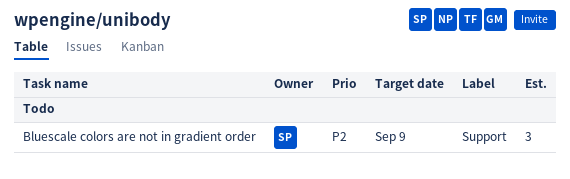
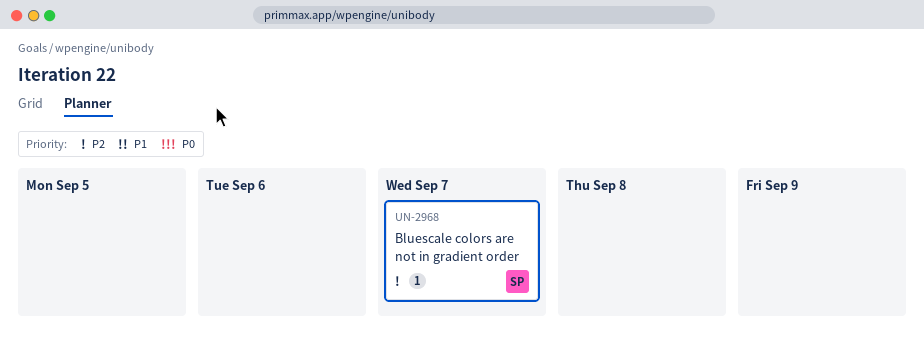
Bluescale colors are not in gradient order, estimate: 3 -> 1
Bluescale colors are not in gradient order, due: Sep 9 -> Sep 7

